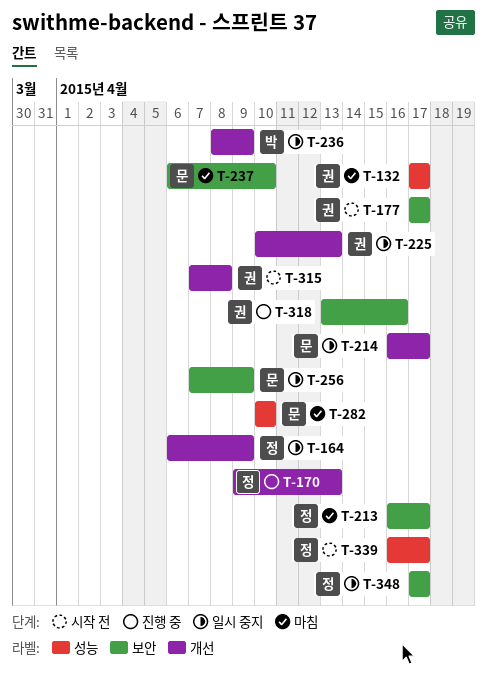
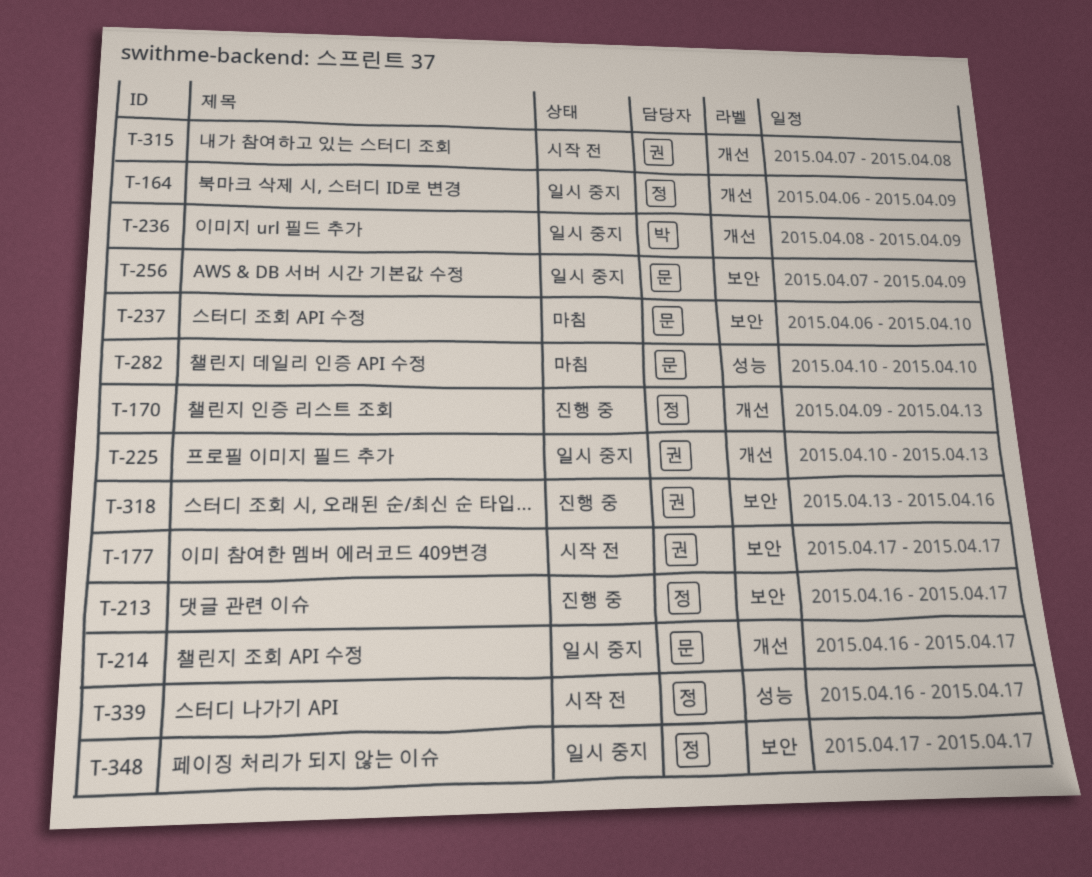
T-132: present -> none
T-213, status: 마침 -> 진행 중

